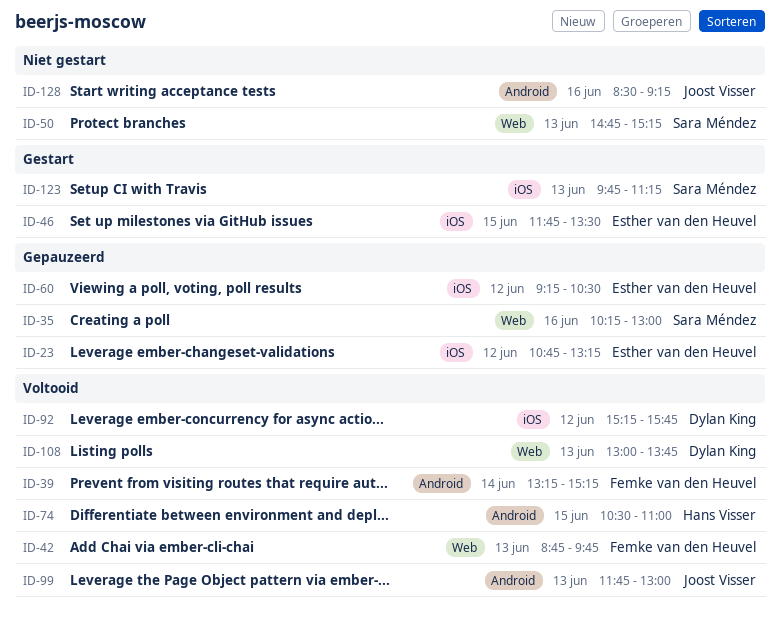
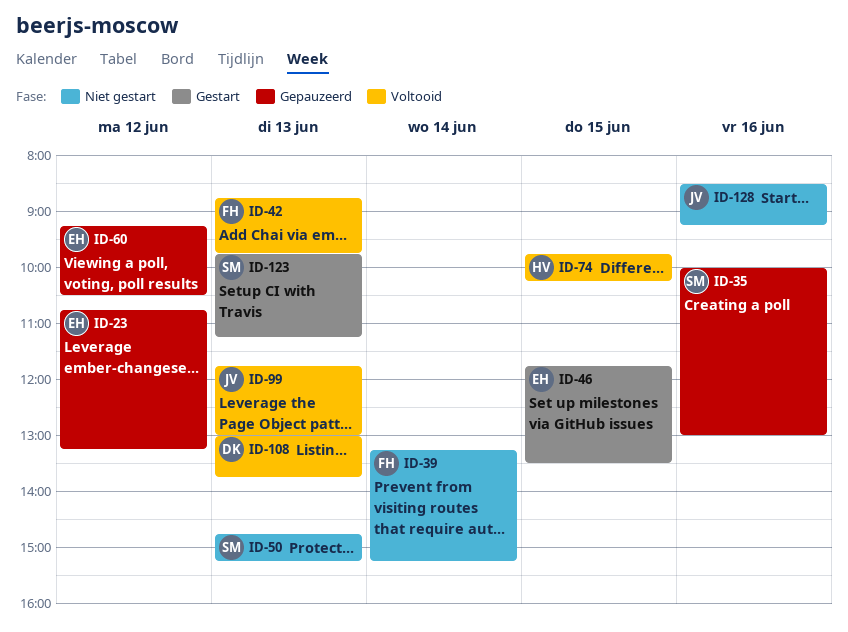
ID-35, begins: 10:15 -> 10:00
ID-39, status: Voltooid -> Niet gestart
ID-74, begins: 10:30 -> 09:45
ID-74, ends: 11:00 -> 10:15
ID-92: present -> none

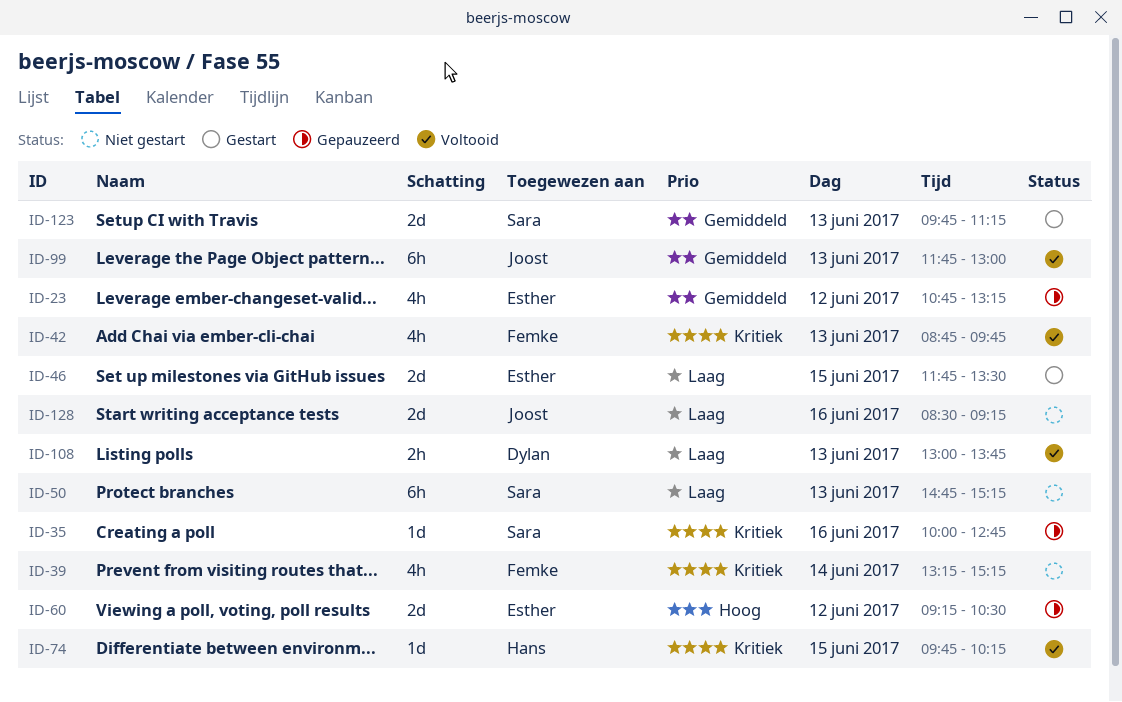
ID-35, ends: 13:00 -> 12:45

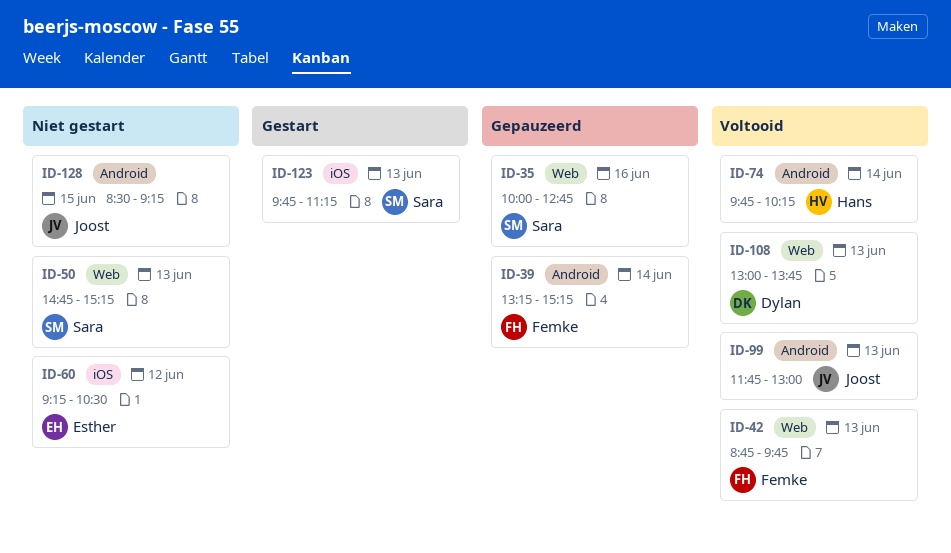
ID-23: present -> none
ID-39, status: Niet gestart -> Gepauzeerd
ID-46: present -> none
ID-60, status: Gepauzeerd -> Niet gestart
ID-74, day: Jun 15 -> Jun 14
ID-128, day: Jun 16 -> Jun 15

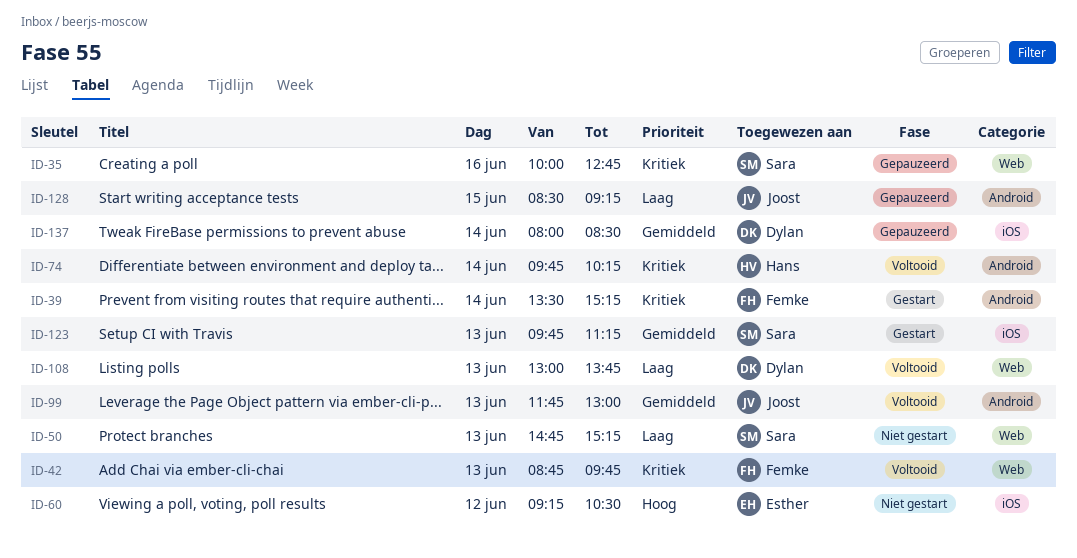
ID-39, status: Gepauzeerd -> Gestart
ID-39, begins: 13:15 -> 13:30
ID-128, status: Niet gestart -> Gepauzeerd
ID-137: none -> present

